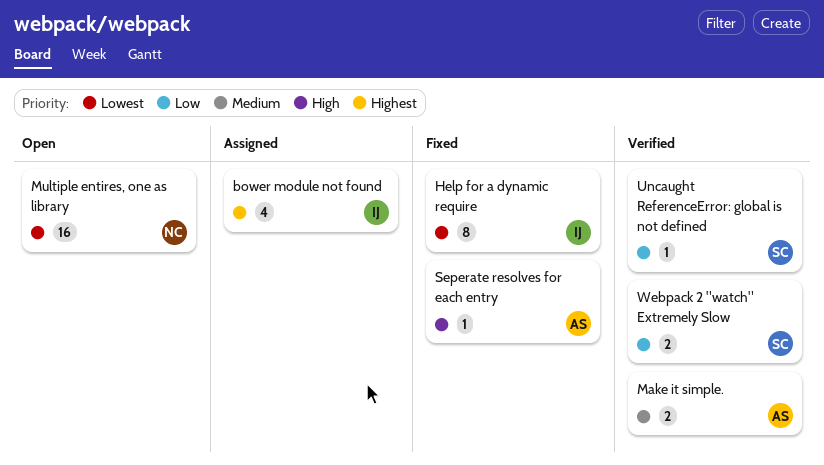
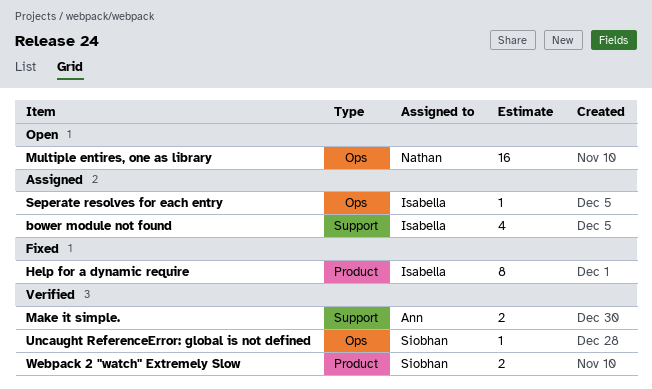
Seperate resolves for each entry, status: Fixed -> Assigned
Seperate resolves for each entry, owner: Ann -> Isabella

